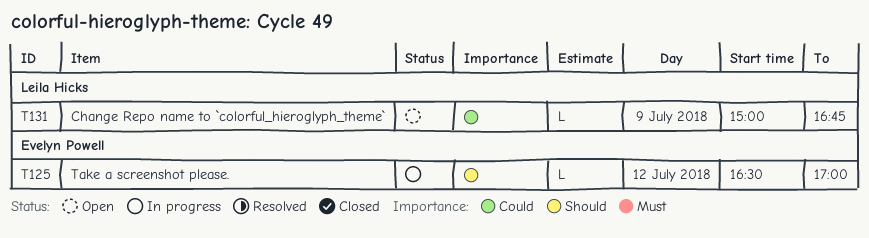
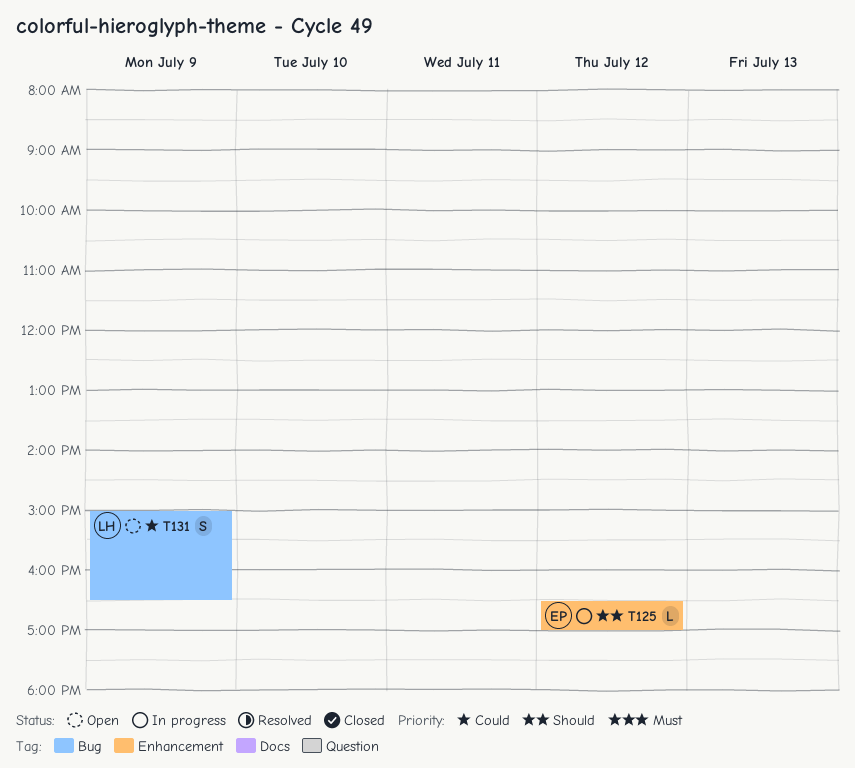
T131, estimate: L -> S
T131, ends: 16:45 -> 16:30

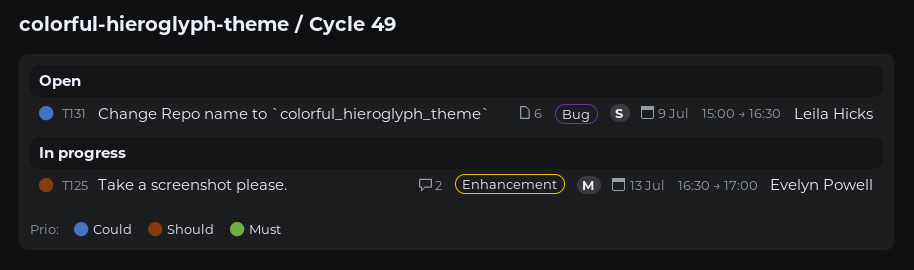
T125, estimate: L -> M
T125, day: Jul 12 -> Jul 13

